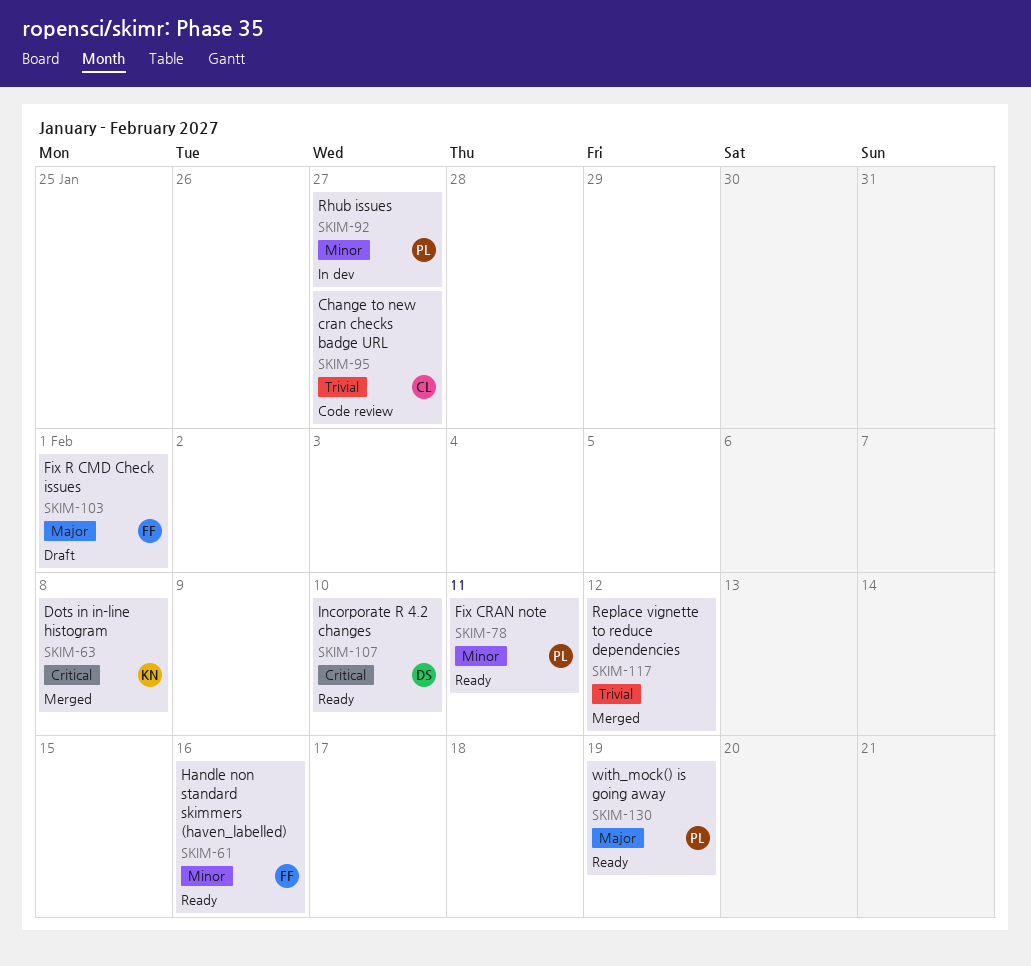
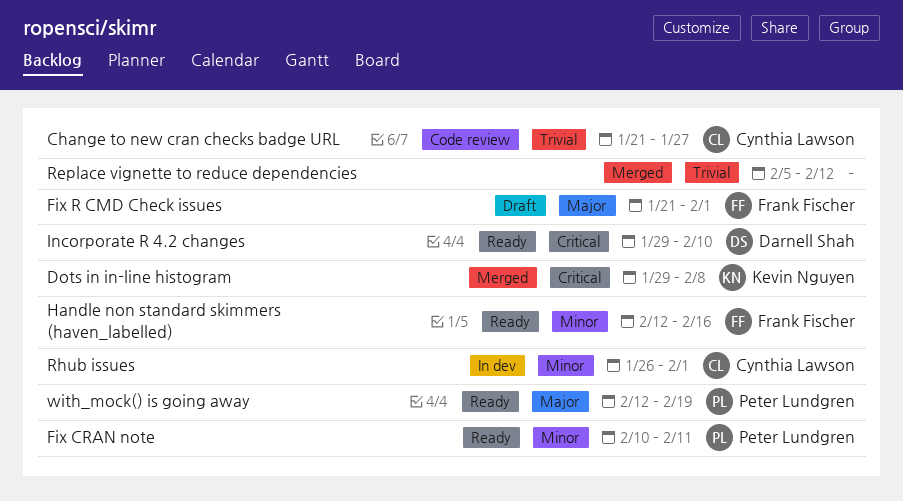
Rhub issues, owner: Peter Lundgren -> Cynthia Lawson
Rhub issues, due: Jan 27 -> Feb 1

